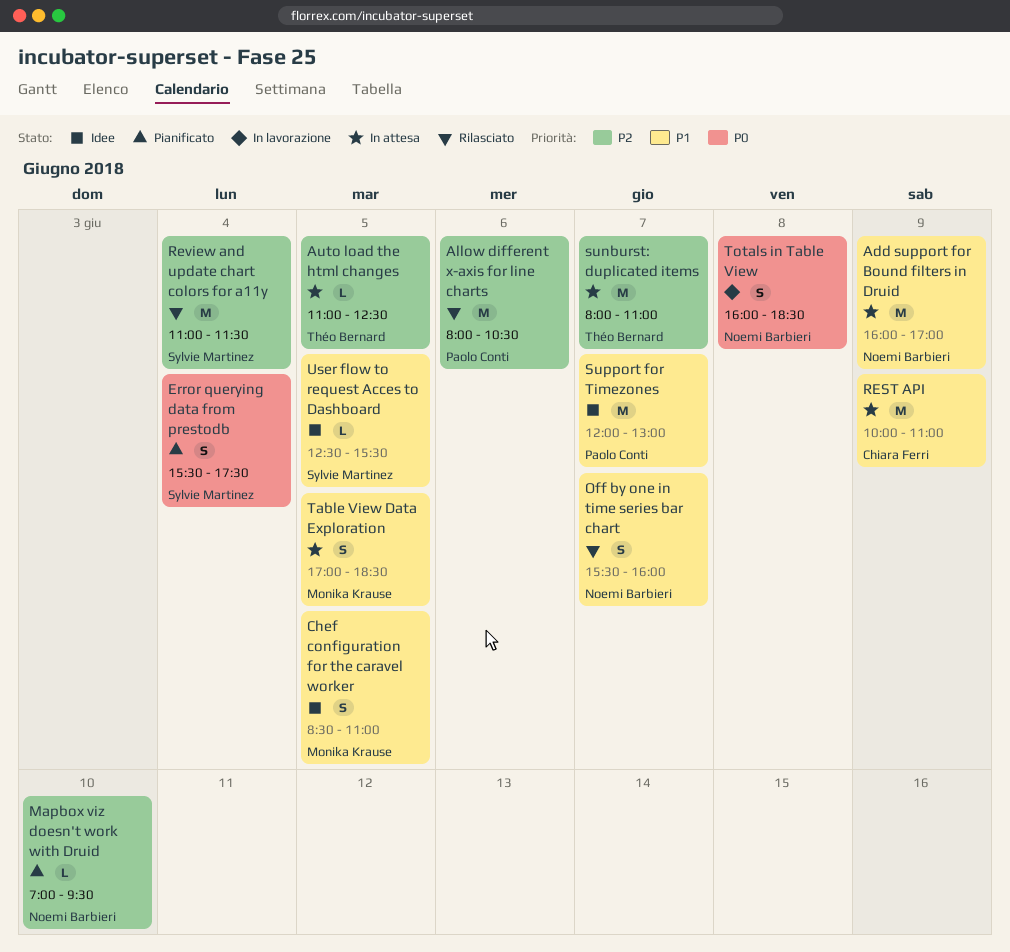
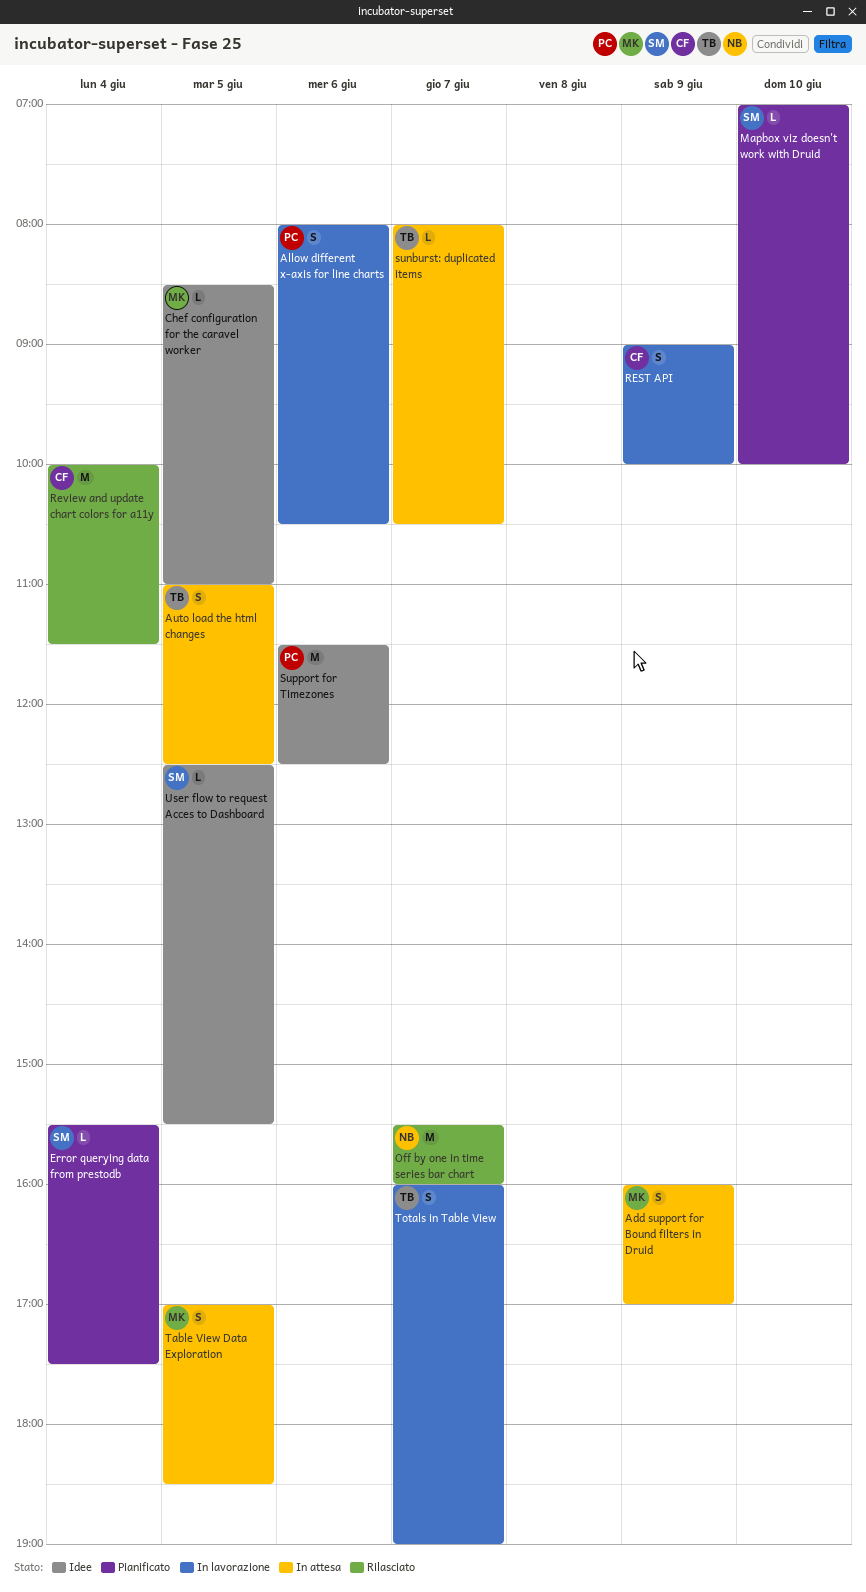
Add support for Bound filters in Druid, owner: Noemi Barbieri -> Monika Krause
Add support for Bound filters in Druid, estimate: M -> S
Allow different x-axis for line charts, status: Rilasciato -> In lavorazione
Allow different x-axis for line charts, estimate: M -> S
Auto load the html changes, estimate: L -> S
Chef configuration for the caravel worker, estimate: S -> L
Error querying data from prestodb, estimate: S -> L
Mapbox viz doesn't work with Druid, owner: Noemi Barbieri -> Sylvie Martinez
Mapbox viz doesn't work with Druid, ends: 09:30 -> 10:00
Off by one in time series bar chart, estimate: S -> M
REST API, status: In attesa -> In lavorazione
REST API, estimate: M -> S
REST API, begins: 10:00 -> 09:00
REST API, ends: 11:00 -> 10:00
Review and update chart colors for a11y, owner: Sylvie Martinez -> Chiara Ferri
Review and update chart colors for a11y, begins: 11:00 -> 10:00
sunburst: duplicated items, estimate: M -> L
sunburst: duplicated items, ends: 11:00 -> 10:30
Support for Timezones, day: Jun 7 -> Jun 6
Support for Timezones, begins: 12:00 -> 11:30
Support for Timezones, ends: 13:00 -> 12:30
Totals in Table View, owner: Noemi Barbieri -> Théo Bernard
Totals in Table View, day: Jun 8 -> Jun 7
Totals in Table View, ends: 18:30 -> 19:00

